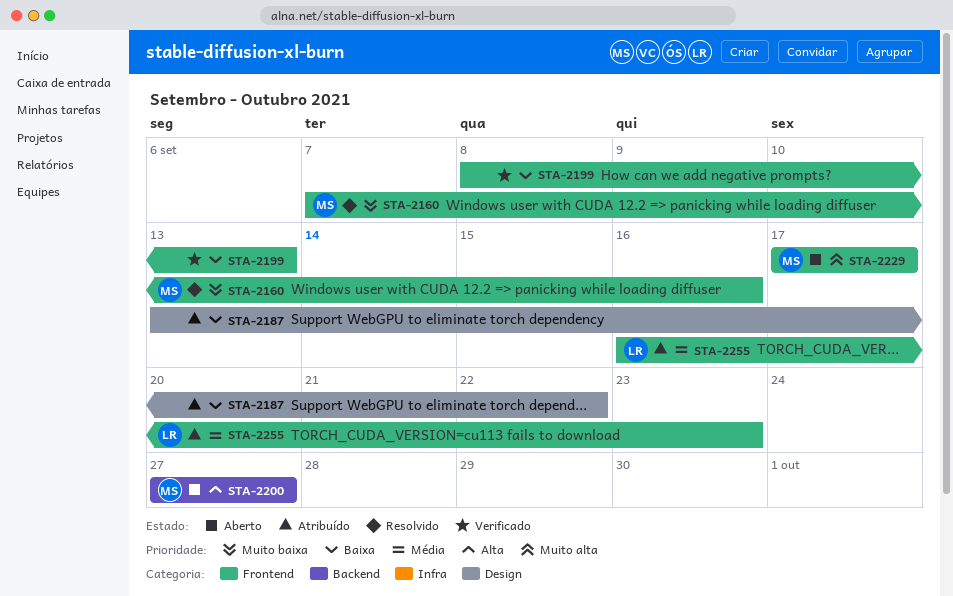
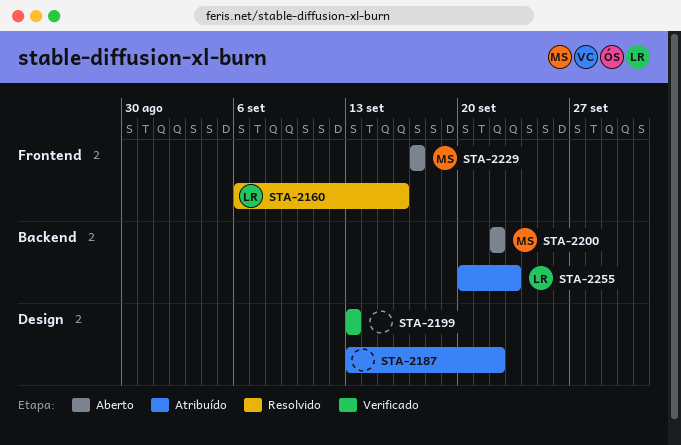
STA-2160, owner: MS -> LR
STA-2160, start: Sep 7 -> Sep 6
STA-2199, label: Frontend -> Design
STA-2199, start: Sep 8 -> Sep 13
STA-2200, start: Sep 27 -> Sep 22
STA-2200, due: Sep 27 -> Sep 22
STA-2255, label: Frontend -> Backend
STA-2255, start: Sep 16 -> Sep 20

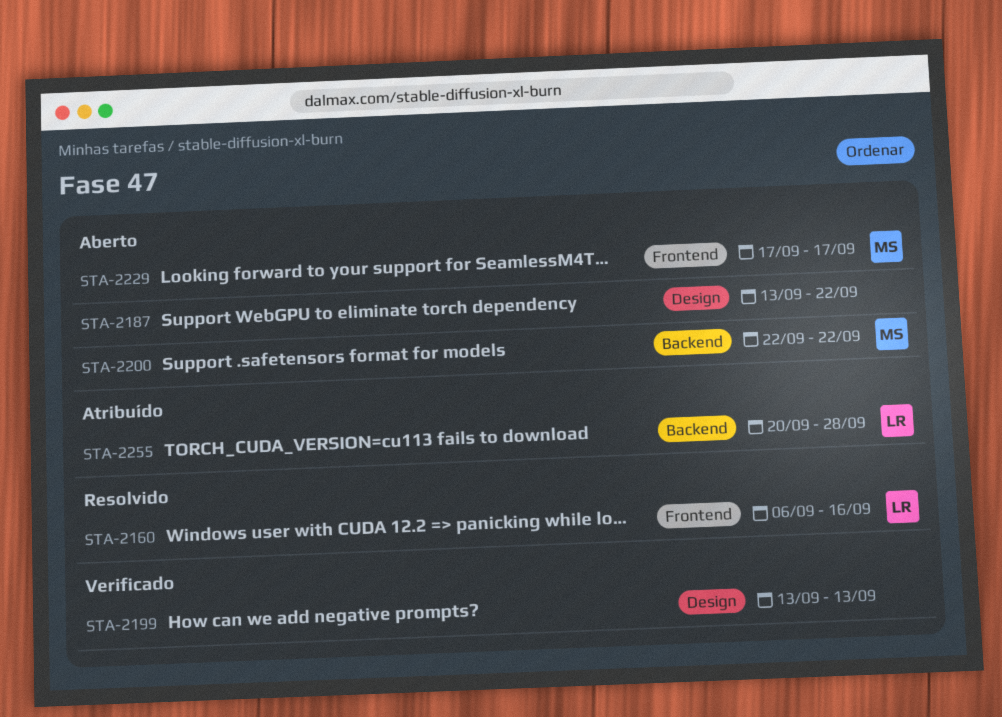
STA-2187, status: Atribuído -> Aberto
STA-2255, due: Sep 23 -> Sep 28

